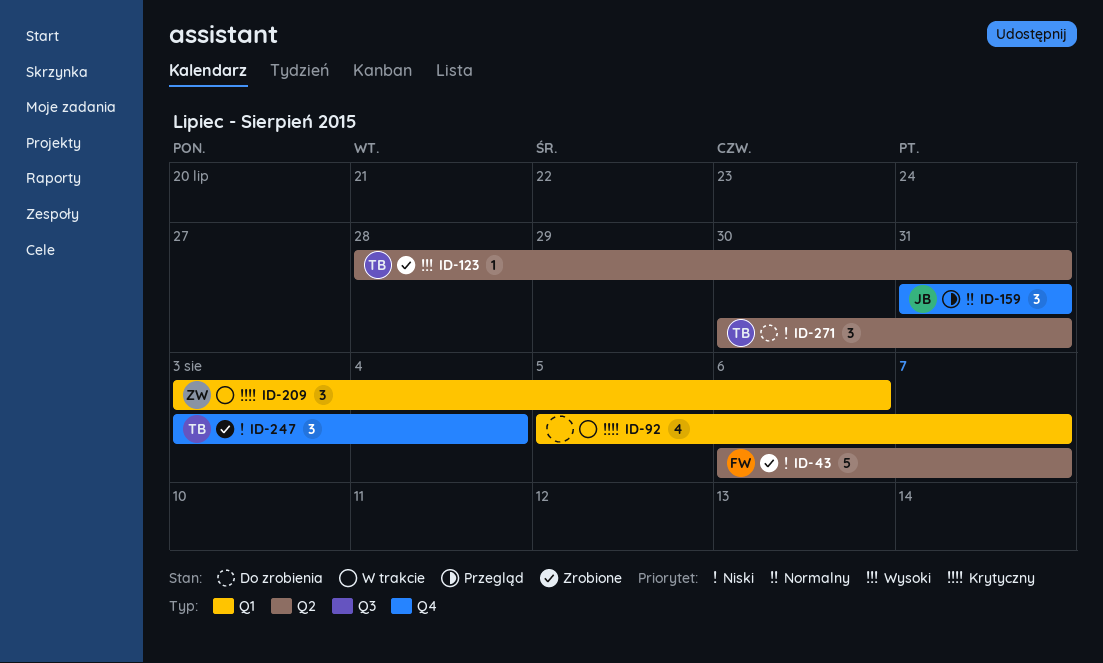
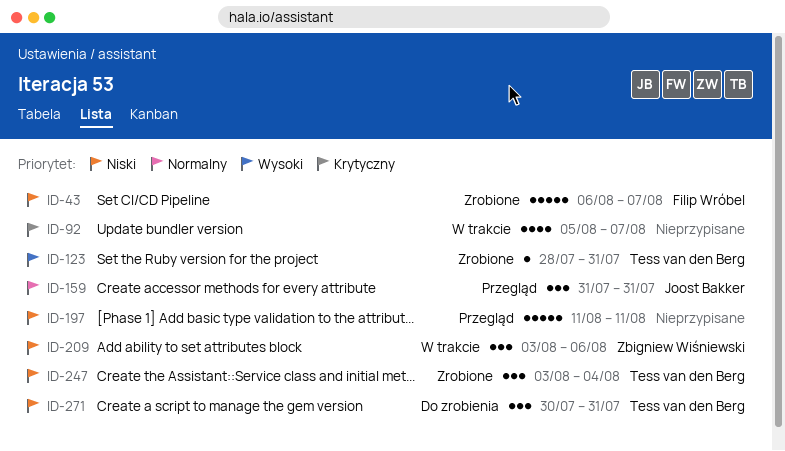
ID-197: none -> present
ID-209, priority: Krytyczny -> Niski

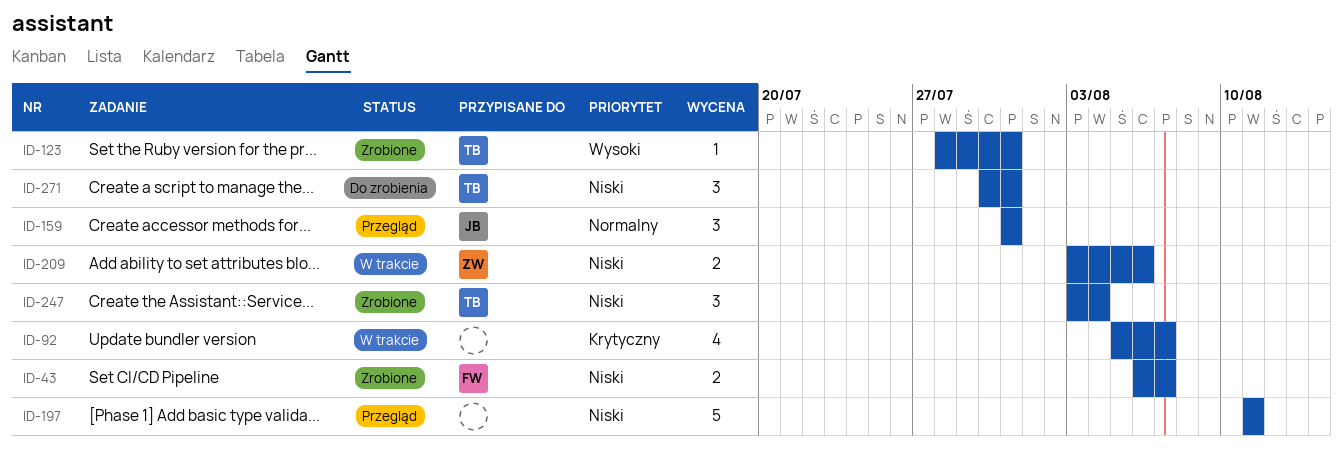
ID-43, estimate: 5 -> 2
ID-209, estimate: 3 -> 2

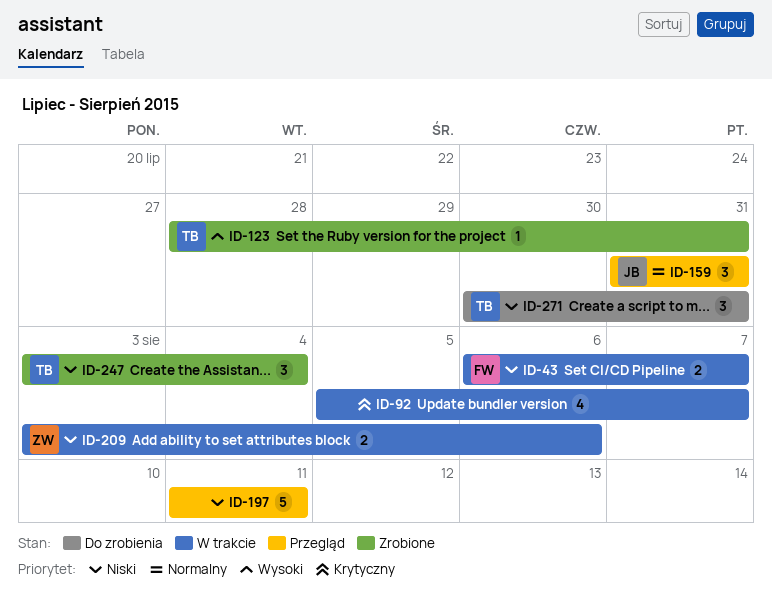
ID-43, status: Zrobione -> W trakcie

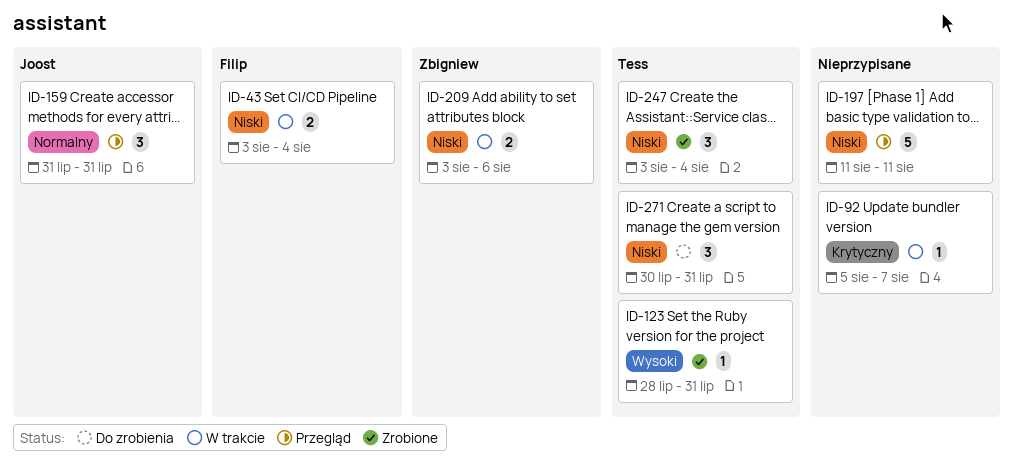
ID-43, start: Aug 6 -> Aug 3
ID-43, due: Aug 7 -> Aug 4
ID-92, estimate: 4 -> 1

